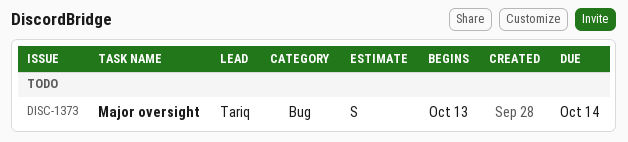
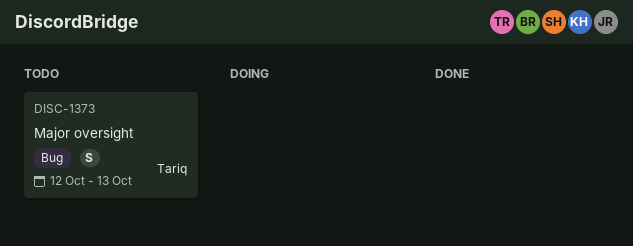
DISC-1373, start: Oct 13 -> Oct 12
DISC-1373, due: Oct 14 -> Oct 13

